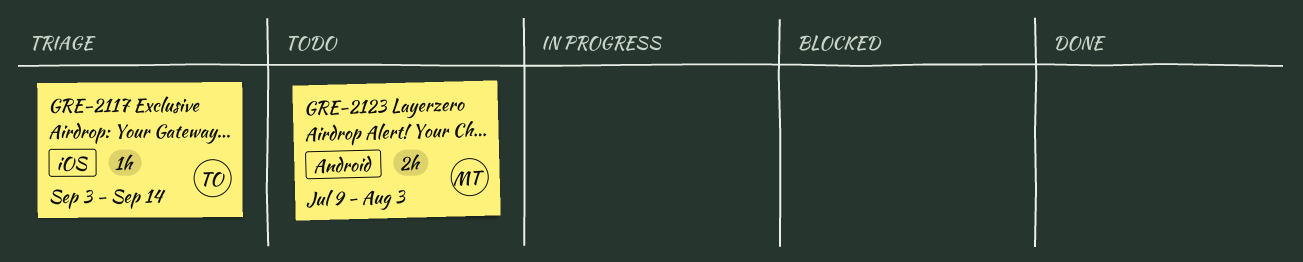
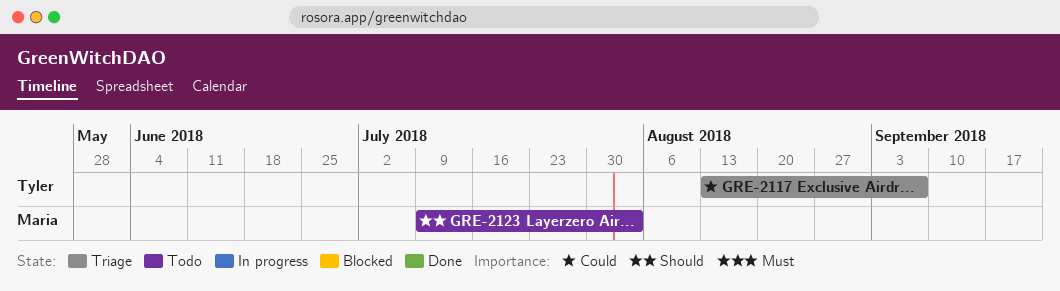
GRE-2117, start: Sep 3 -> Aug 13
GRE-2117, due: Sep 14 -> Sep 7

